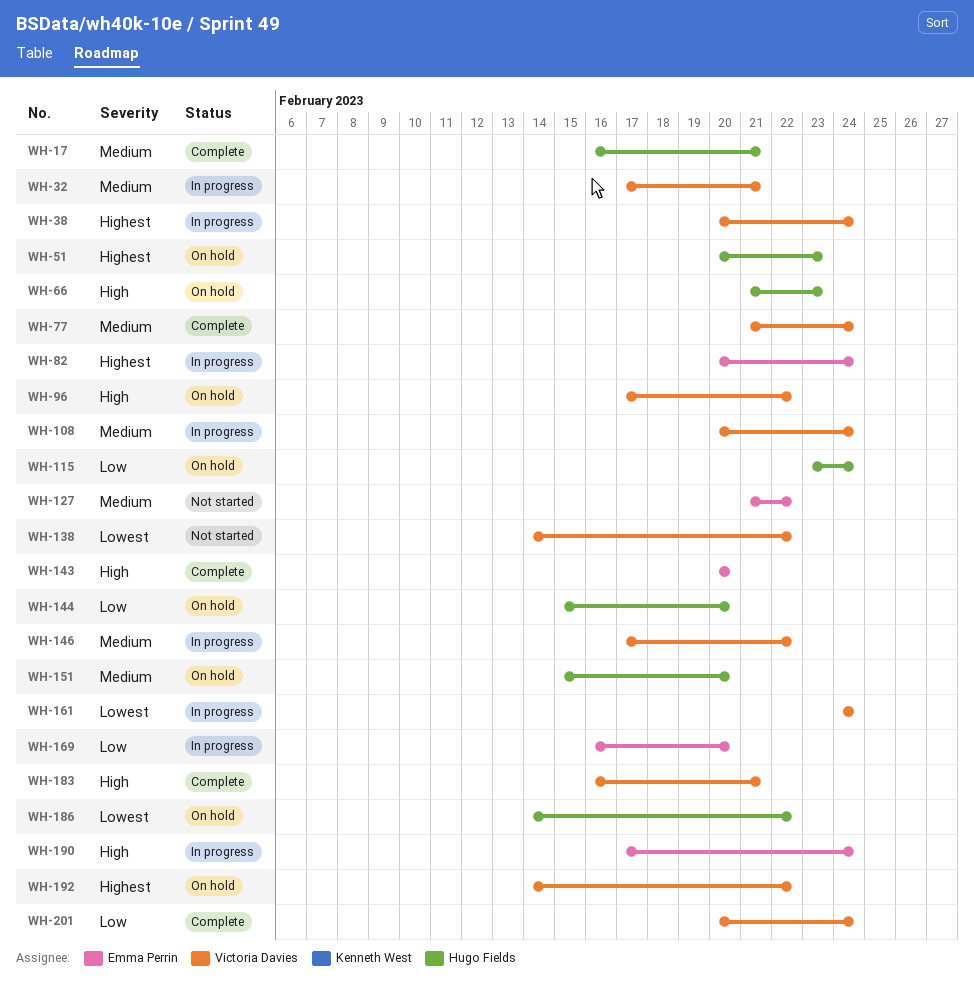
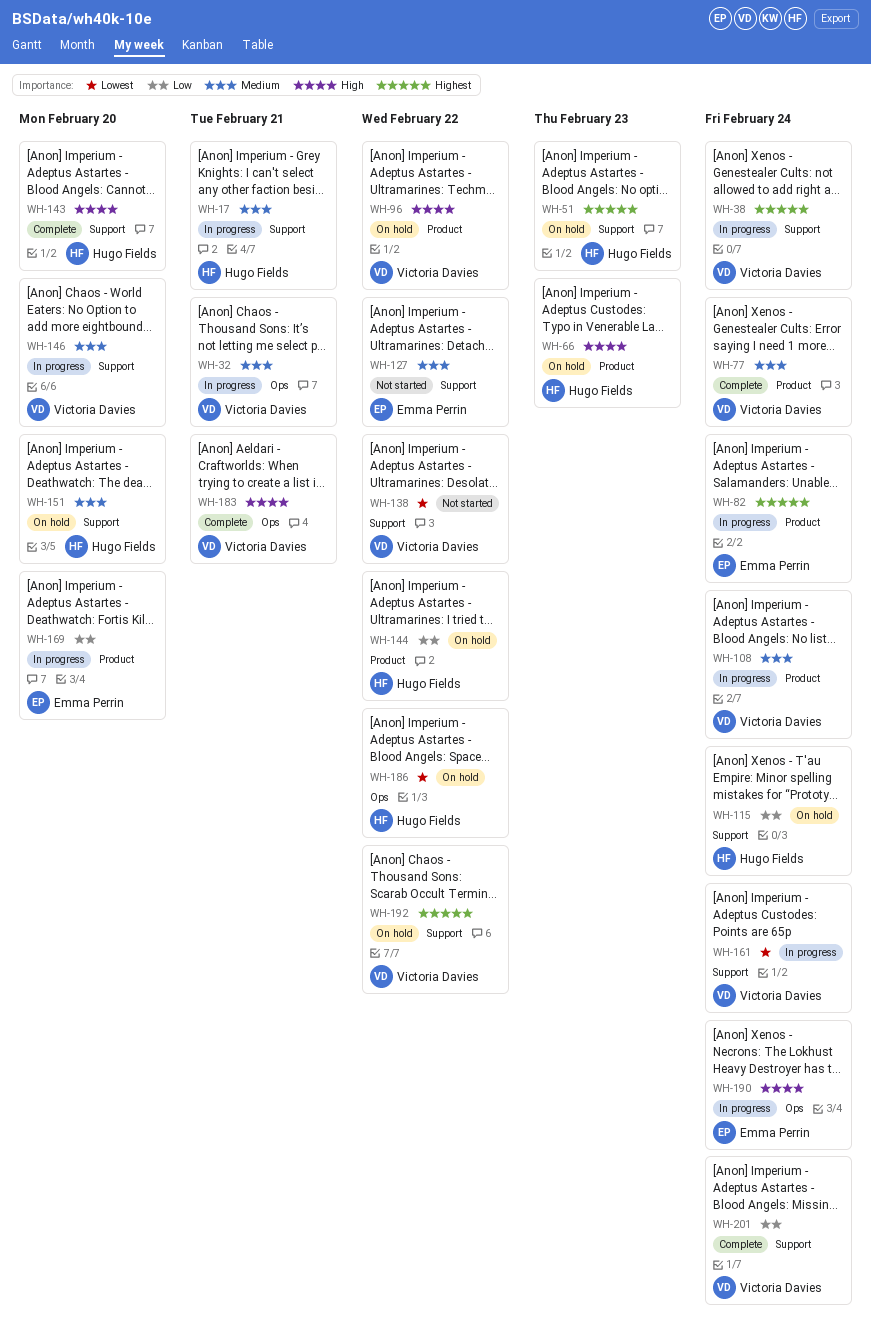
WH-17, status: Complete -> In progress
WH-143, owner: Emma Perrin -> Hugo Fields
WH-144, due: Feb 20 -> Feb 22
WH-146, due: Feb 22 -> Feb 20

